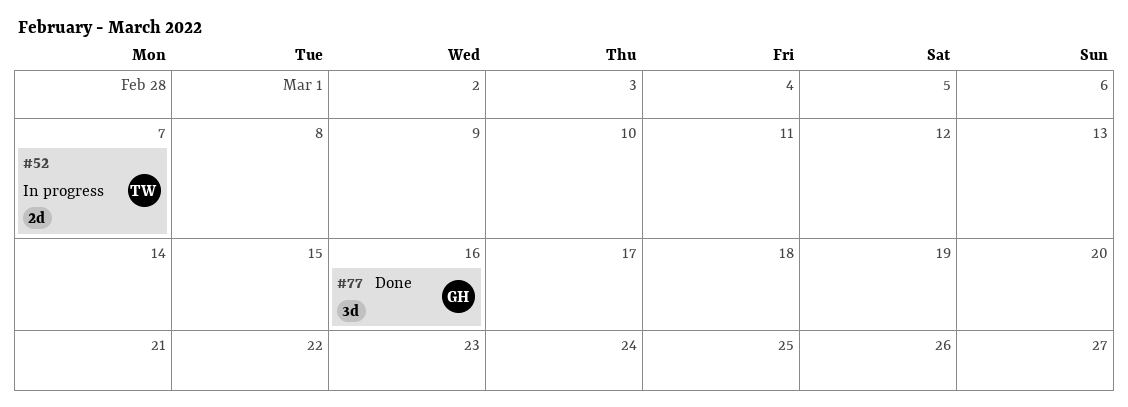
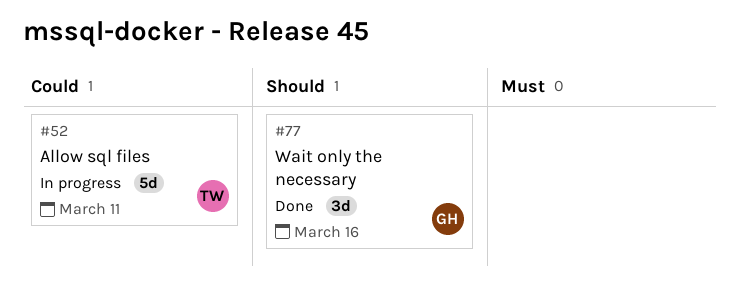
#52, estimate: 2d -> 5d
#52, due: Mar 7 -> Mar 11

